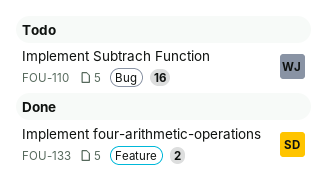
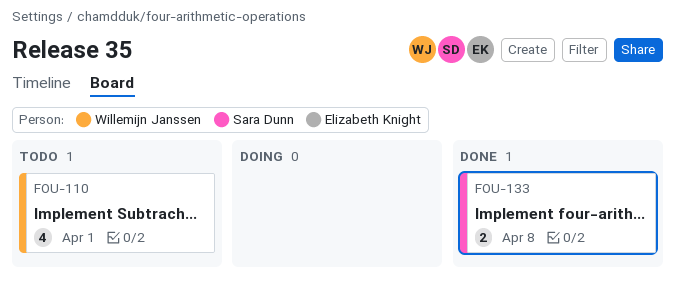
FOU-110, estimate: 16 -> 4

